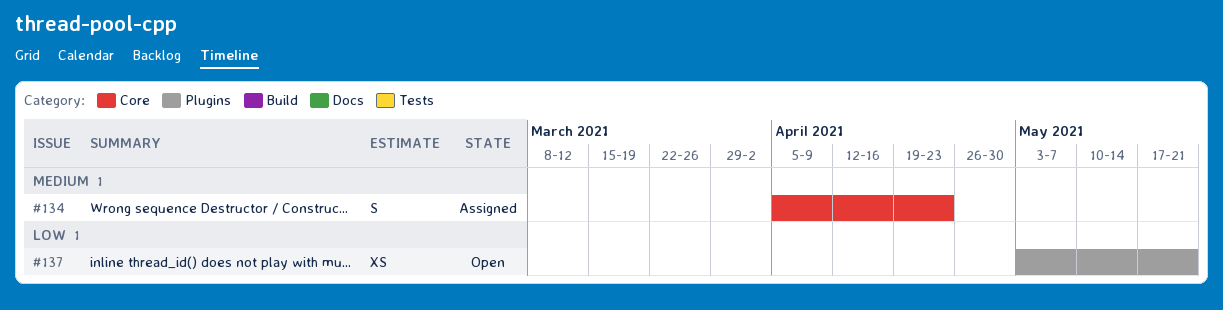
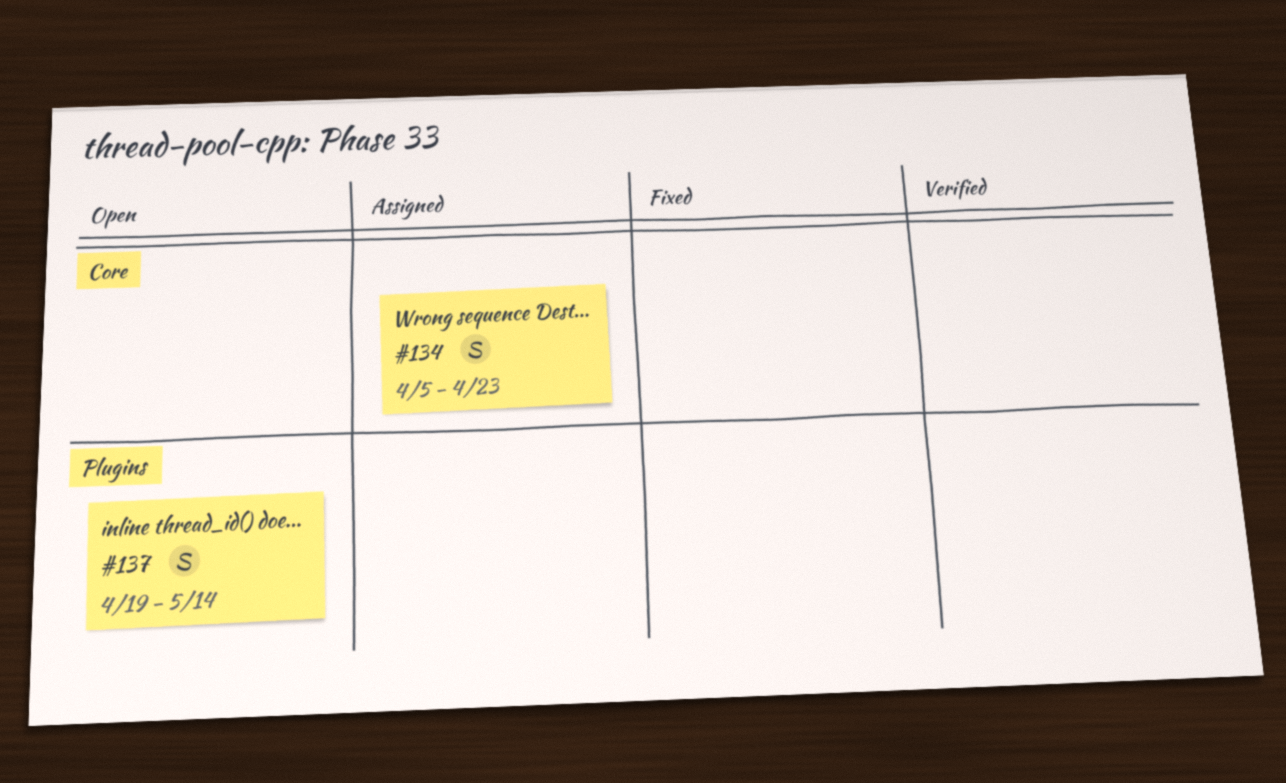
#137, estimate: XS -> S
#137, start: May 3 -> Apr 19
#137, due: May 21 -> May 14

